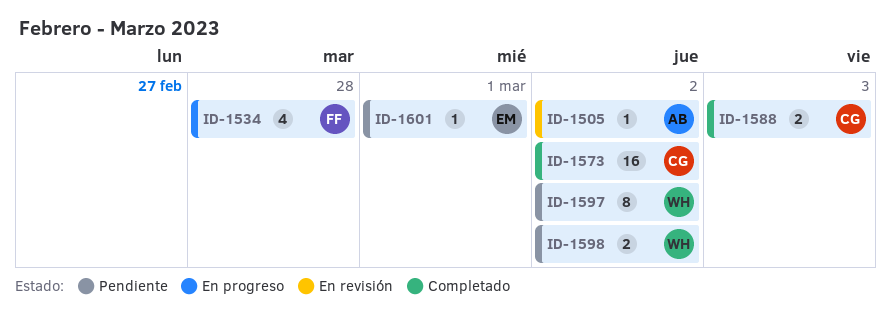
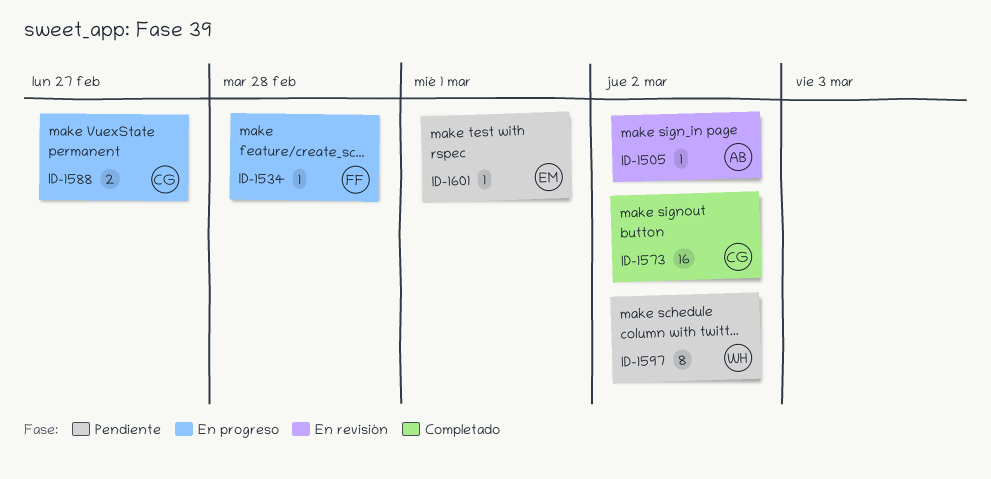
ID-1534, estimate: 4 -> 1
ID-1588, status: Completado -> En progreso
ID-1588, due: Mar 3 -> Feb 27
ID-1598: present -> none

